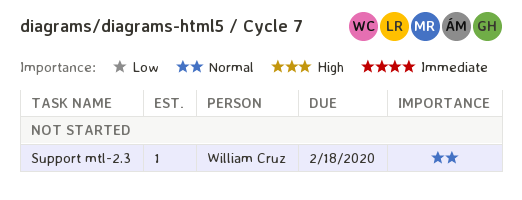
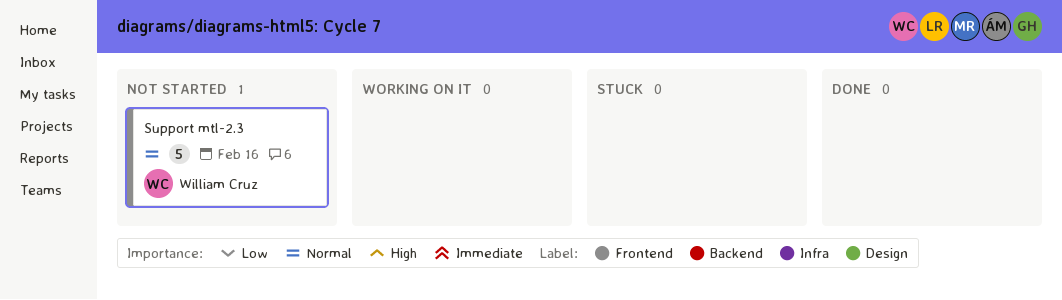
Support mtl-2.3, estimate: 1 -> 5
Support mtl-2.3, due: Feb 18 -> Feb 16

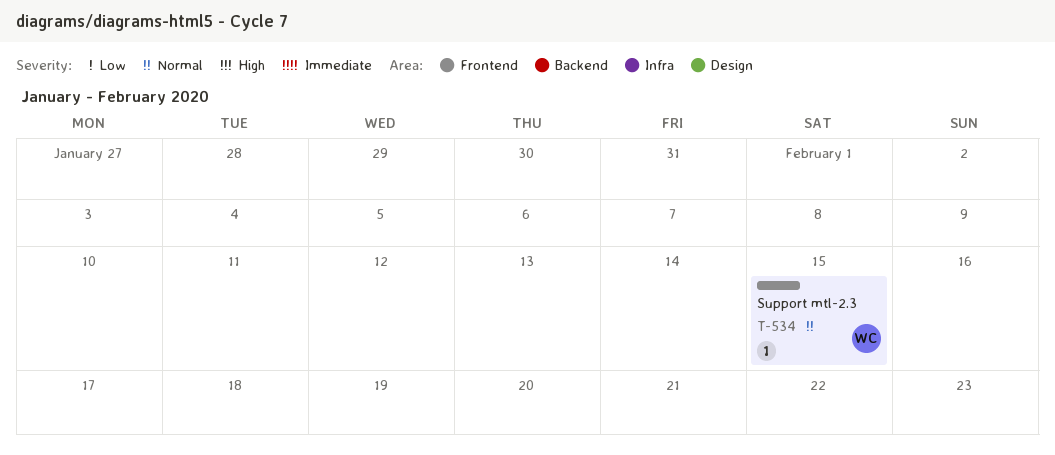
Support mtl-2.3, estimate: 5 -> 1
Support mtl-2.3, due: Feb 16 -> Feb 15

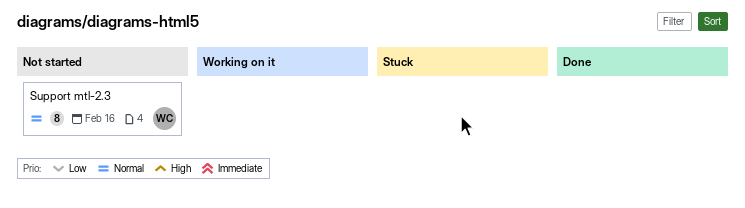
Support mtl-2.3, estimate: 1 -> 8
Support mtl-2.3, due: Feb 15 -> Feb 16

